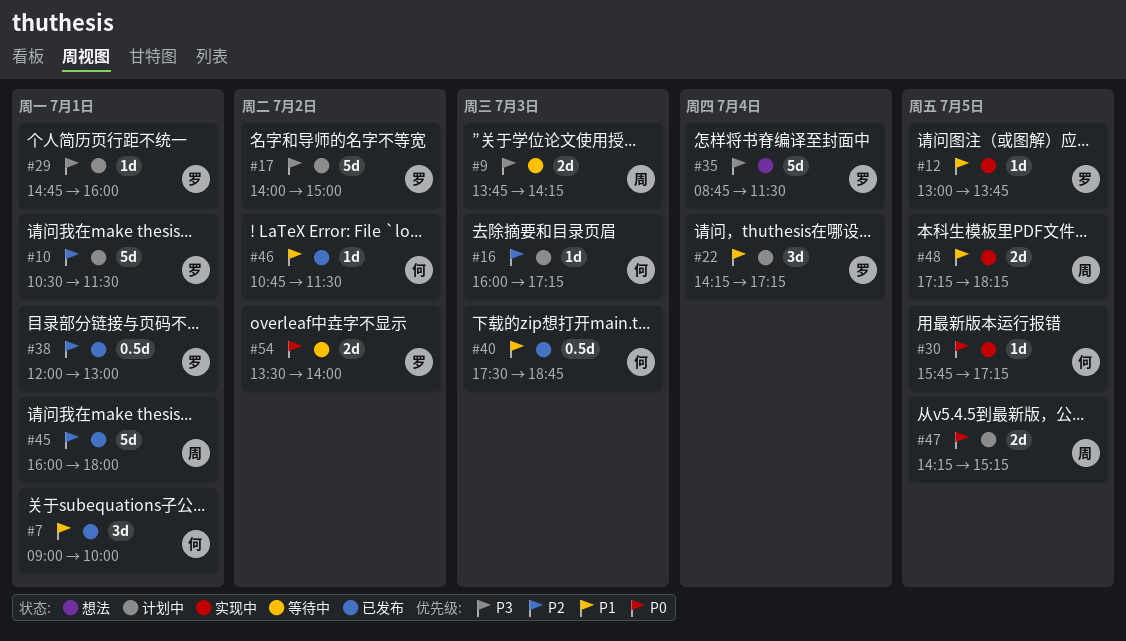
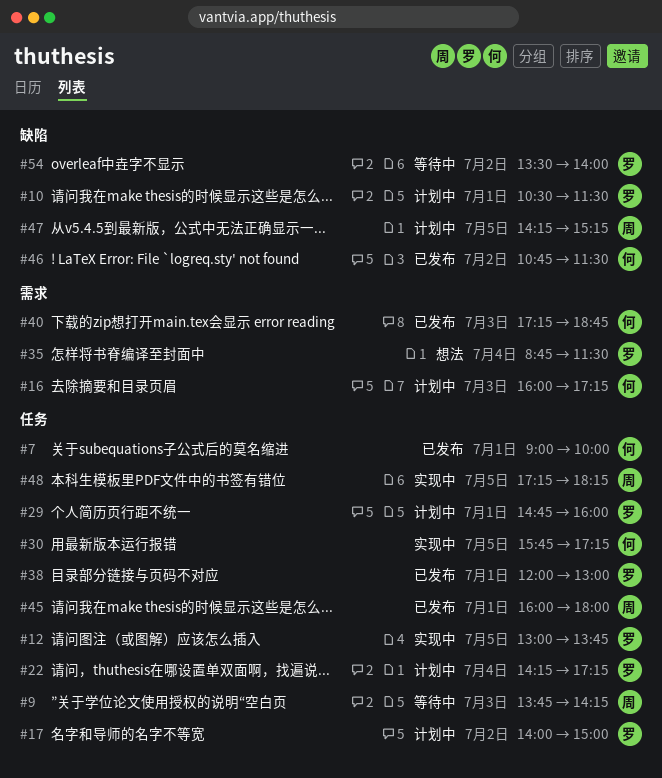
#40, begins: 17:30 -> 17:15

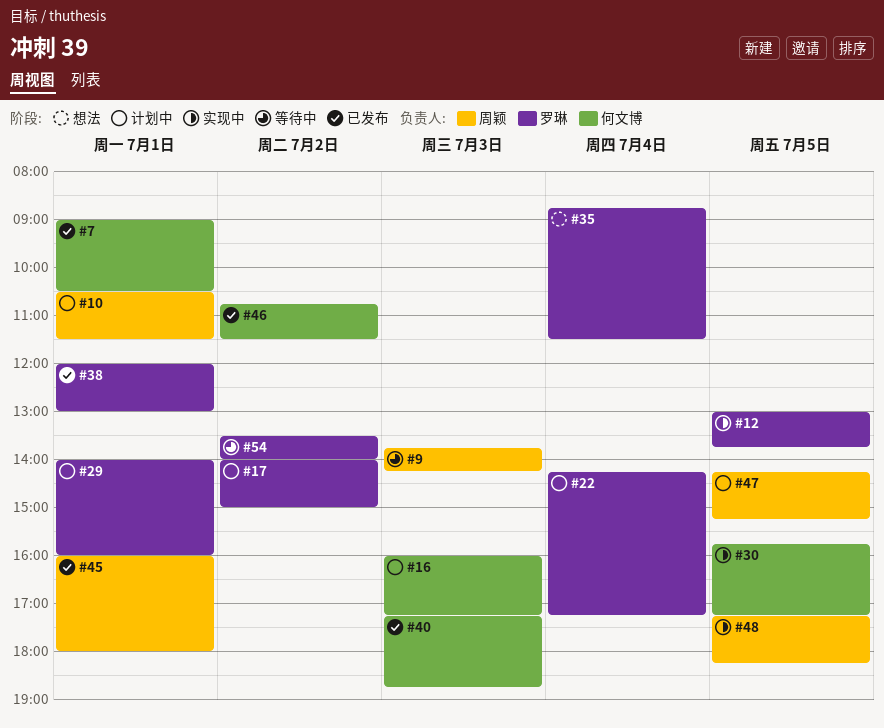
#7, ends: 10:00 -> 10:30
#10, owner: 罗琳 -> 周颖
#29, begins: 14:45 -> 14:00

